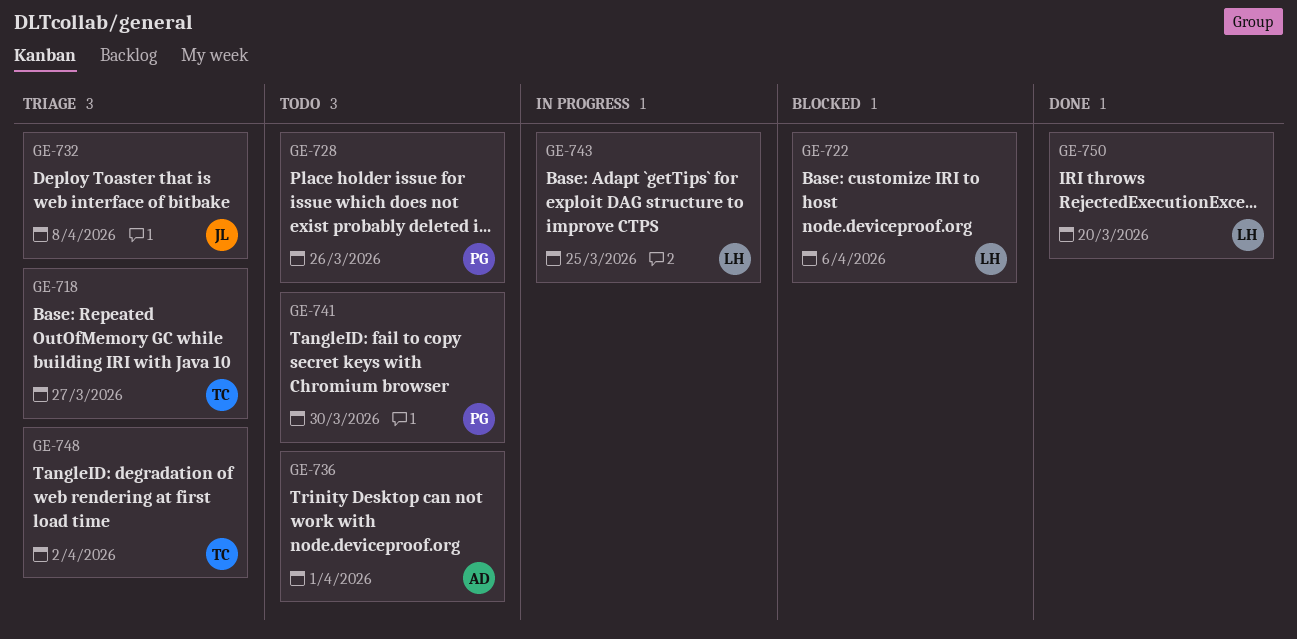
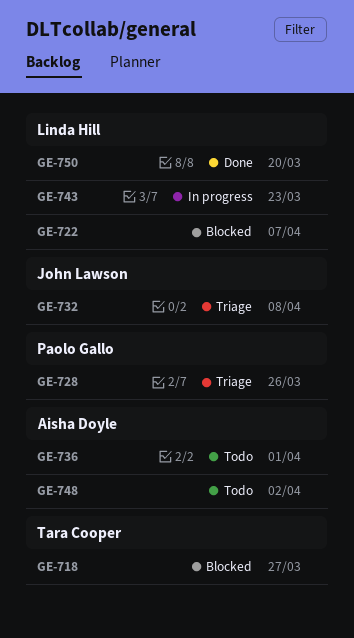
GE-718, status: Triage -> Blocked
GE-722, due: Apr 6 -> Apr 7
GE-728, status: Todo -> Triage
GE-741: present -> none
GE-743, due: Mar 25 -> Mar 23
GE-748, status: Triage -> Todo
GE-748, owner: Tara Cooper -> Aisha Doyle

